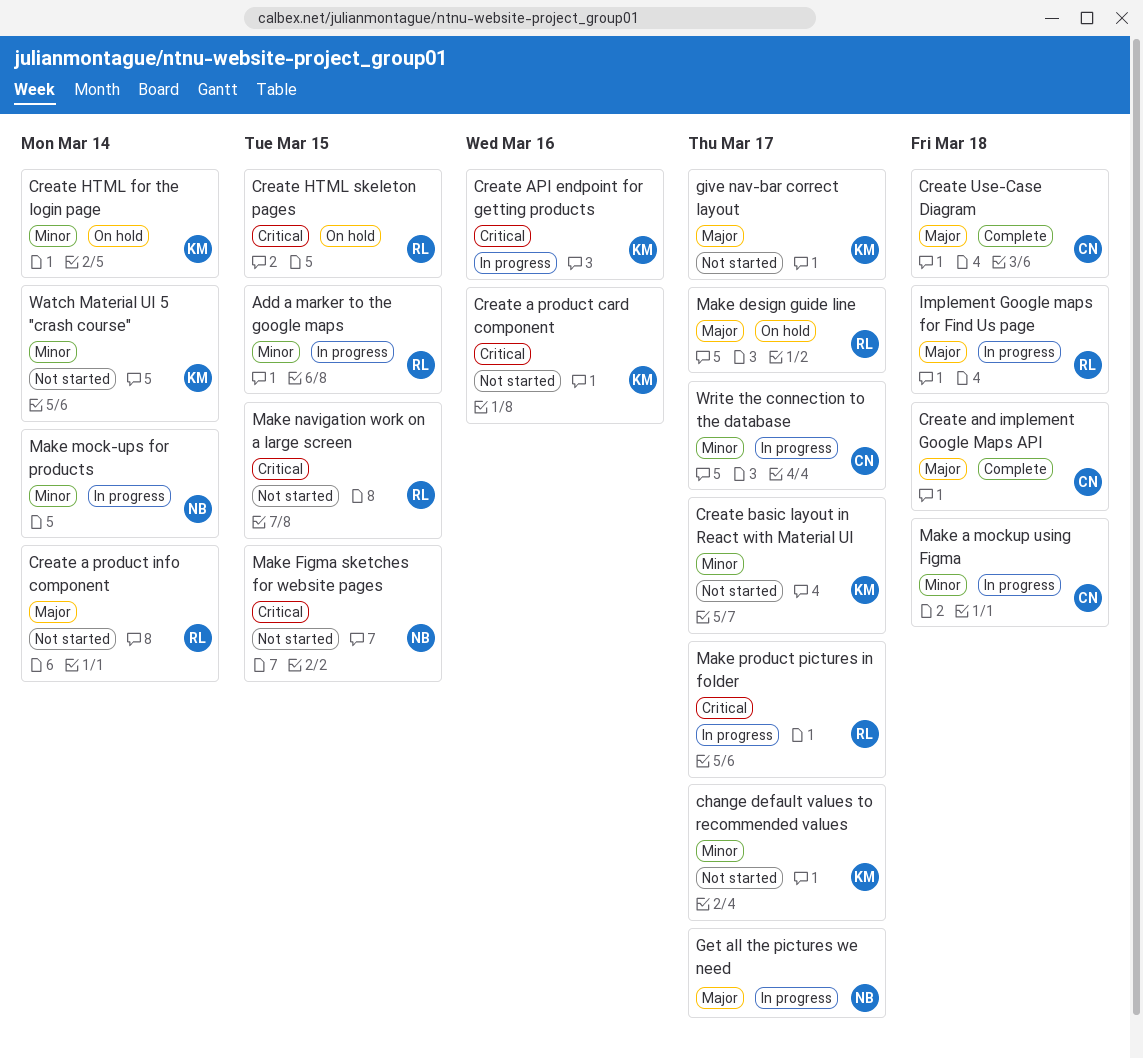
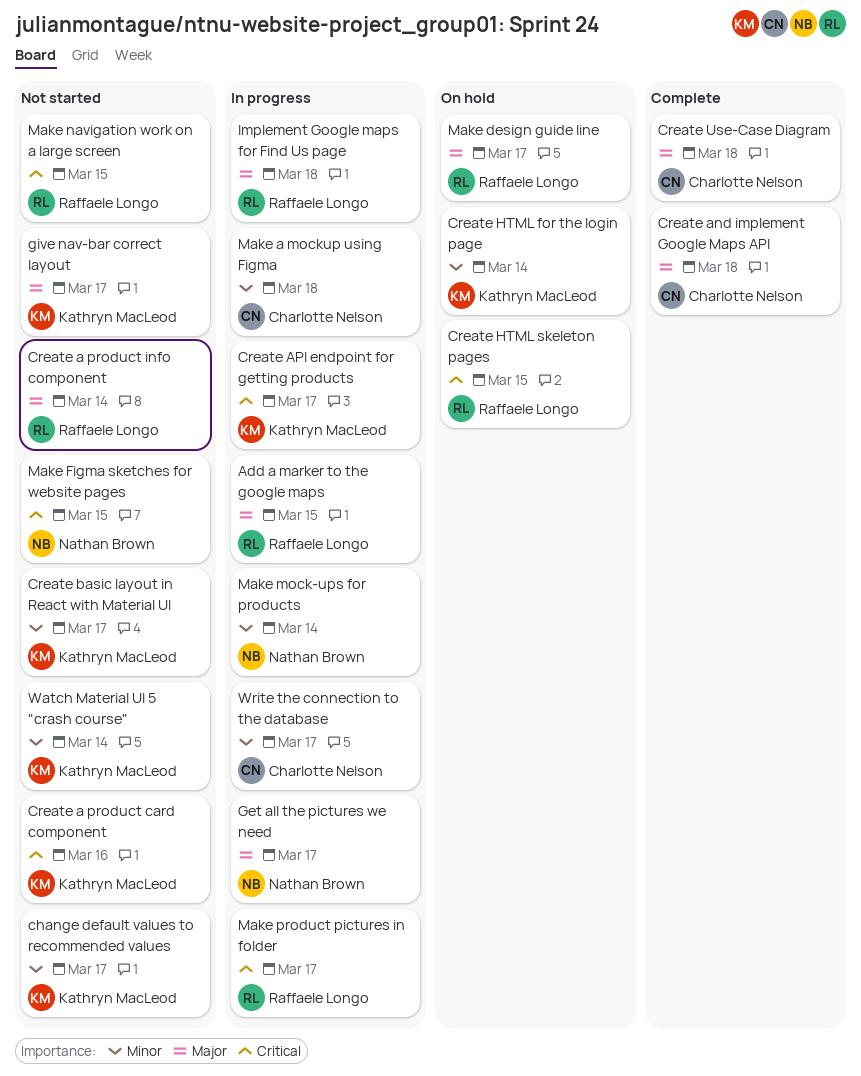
Add a marker to the google maps, priority: Minor -> Major
Create API endpoint for getting products, due: Mar 16 -> Mar 17

